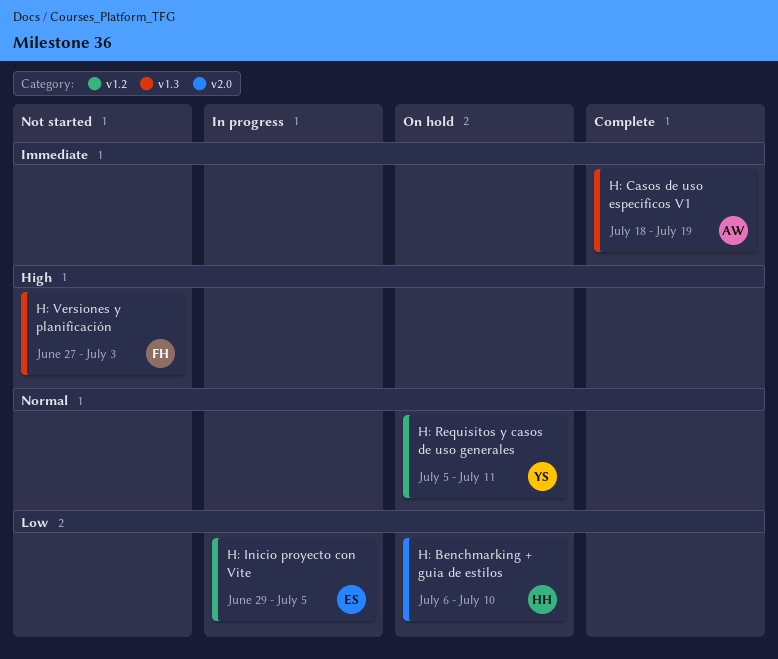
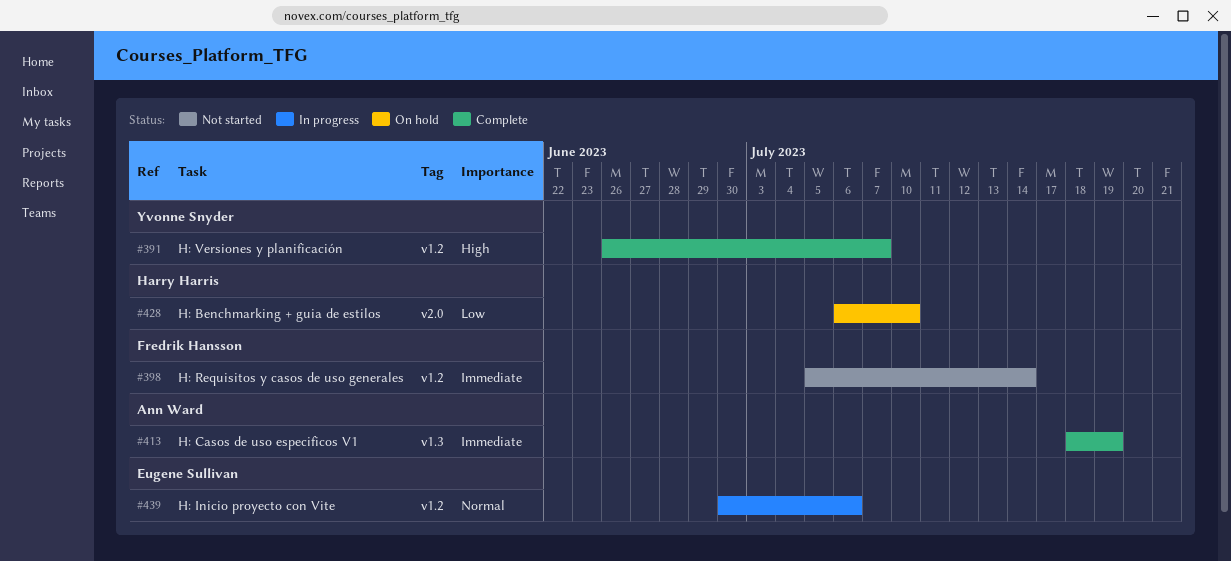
H: Inicio proyecto con Vite, priority: Low -> Normal
H: Inicio proyecto con Vite, start: Jun 29 -> Jun 30
H: Inicio proyecto con Vite, due: Jul 5 -> Jul 6
H: Requisitos y casos de uso generales, status: On hold -> Not started
H: Requisitos y casos de uso generales, owner: Yvonne Snyder -> Fredrik Hansson
H: Requisitos y casos de uso generales, priority: Normal -> Immediate
H: Requisitos y casos de uso generales, due: Jul 11 -> Jul 14
H: Versiones y planificación, status: Not started -> Complete
H: Versiones y planificación, owner: Fredrik Hansson -> Yvonne Snyder
H: Versiones y planificación, label: v1.3 -> v1.2
H: Versiones y planificación, start: Jun 27 -> Jun 26
H: Versiones y planificación, due: Jul 3 -> Jul 7

